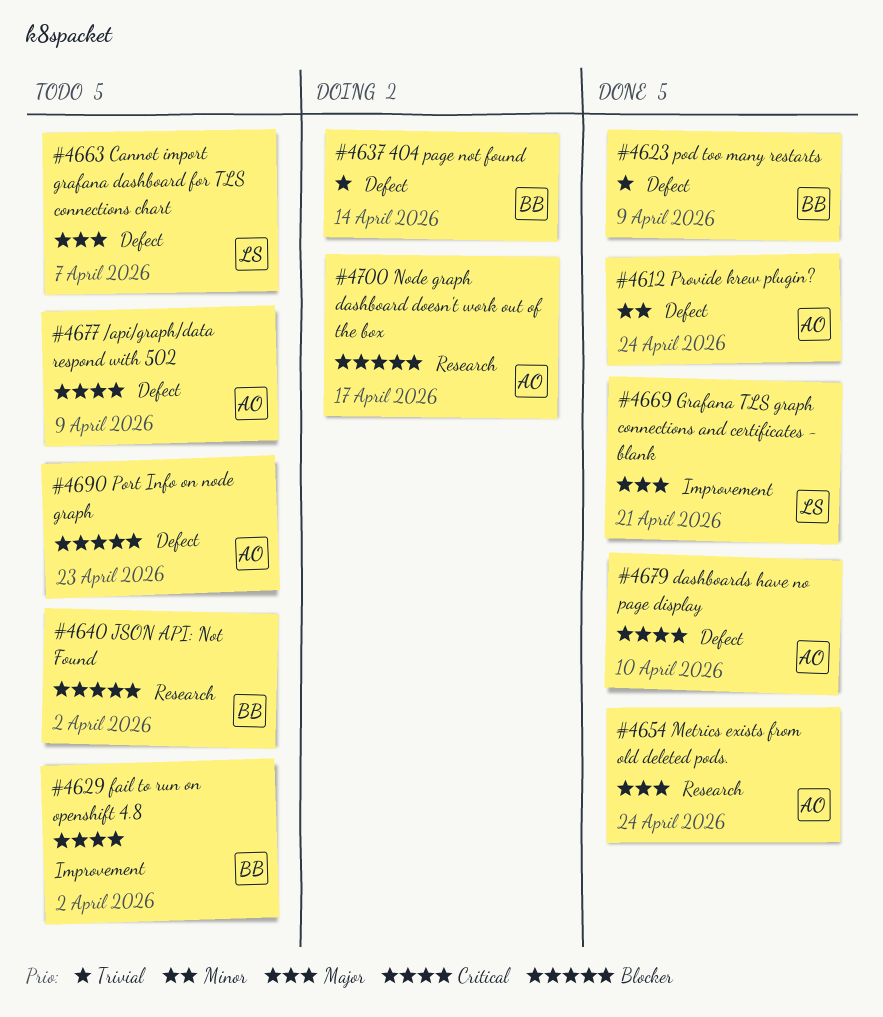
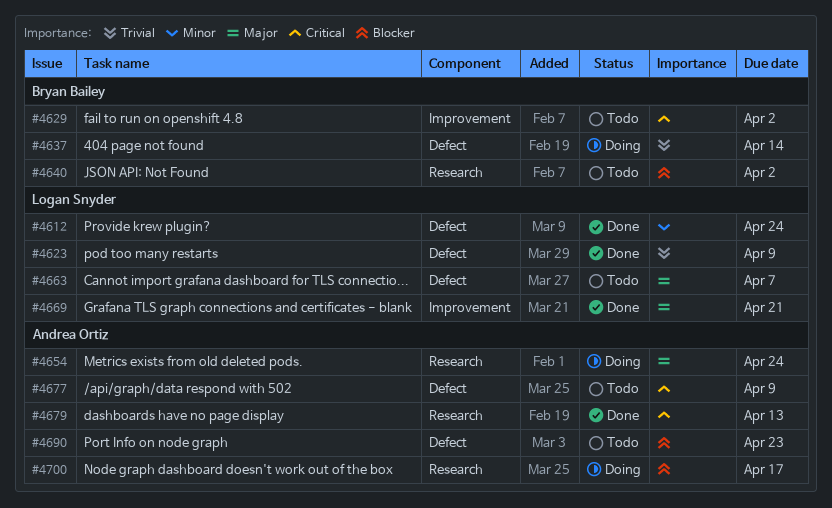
#4612, owner: Andrea Ortiz -> Logan Snyder
#4623, owner: Bryan Bailey -> Logan Snyder
#4654, status: Done -> Doing
#4679, label: Defect -> Research
#4679, due: Apr 10 -> Apr 13

